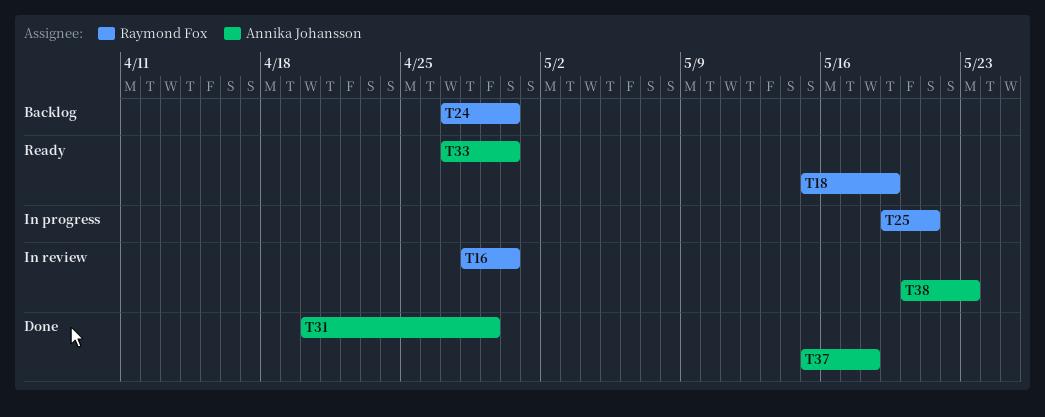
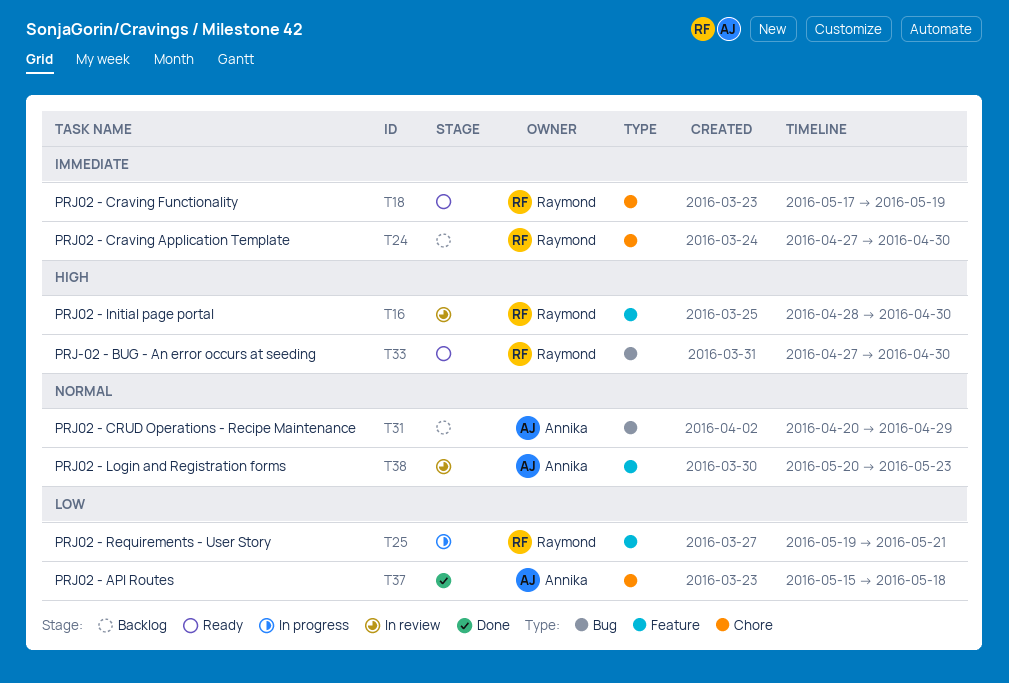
T18, start: May 15 -> May 17
T31, status: Done -> Backlog
T33, owner: Annika Johansson -> Raymond Fox

